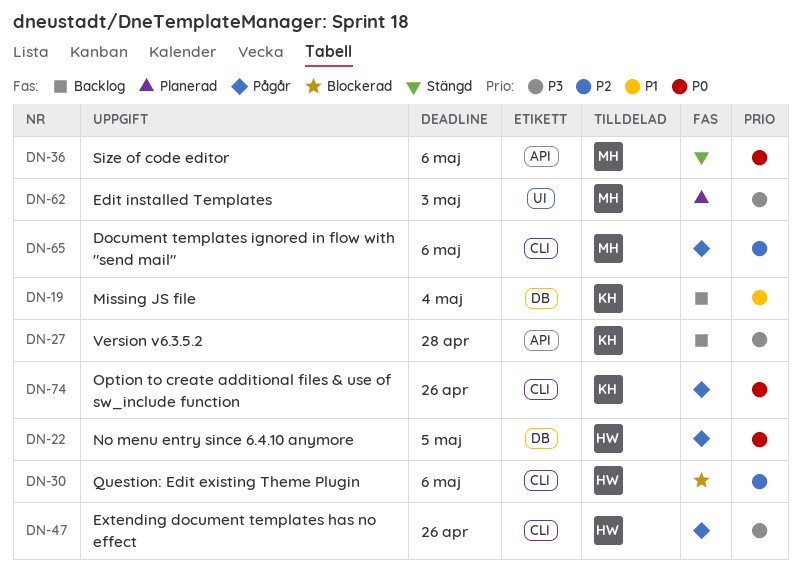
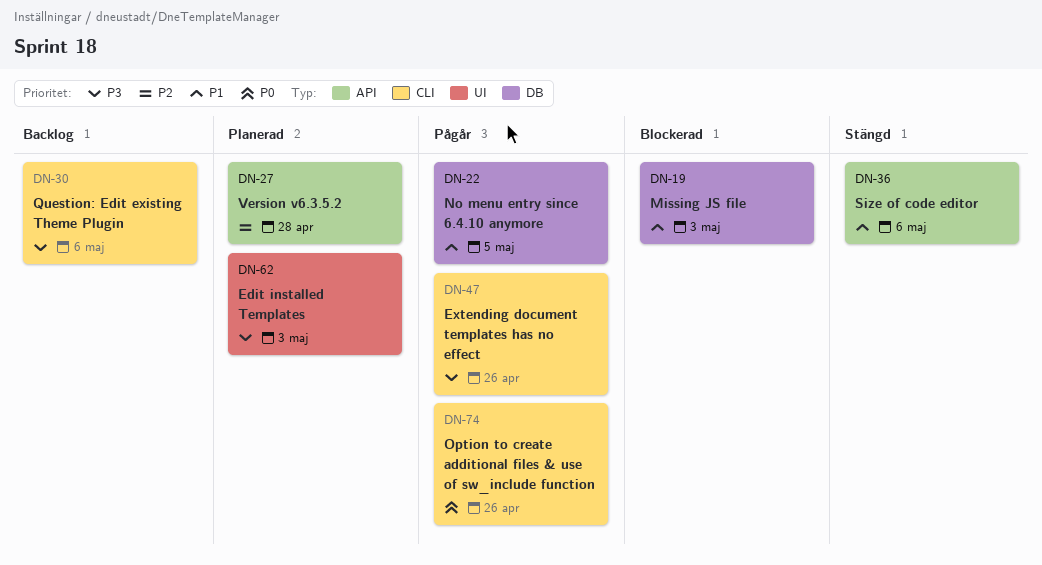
DN-19, status: Backlog -> Blockerad
DN-19, due: May 4 -> May 3
DN-22, priority: P0 -> P1
DN-27, status: Backlog -> Planerad
DN-27, priority: P3 -> P2
DN-30, status: Blockerad -> Backlog
DN-30, priority: P2 -> P3
DN-36, priority: P0 -> P1
DN-65: present -> none

